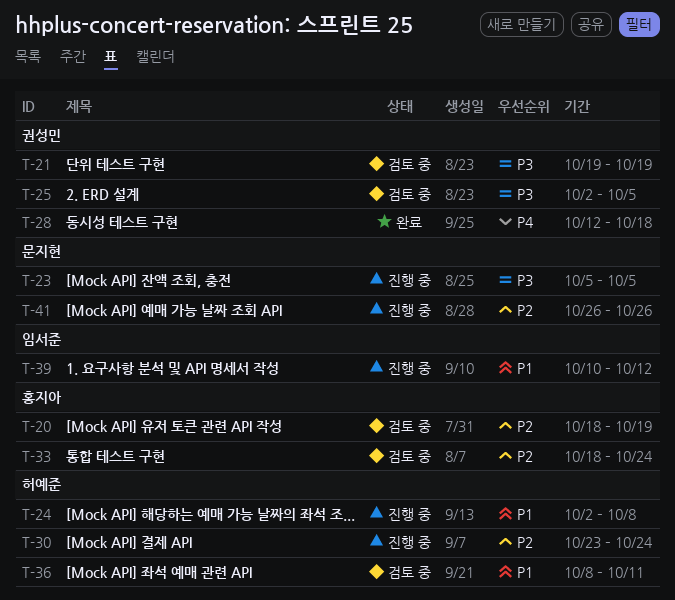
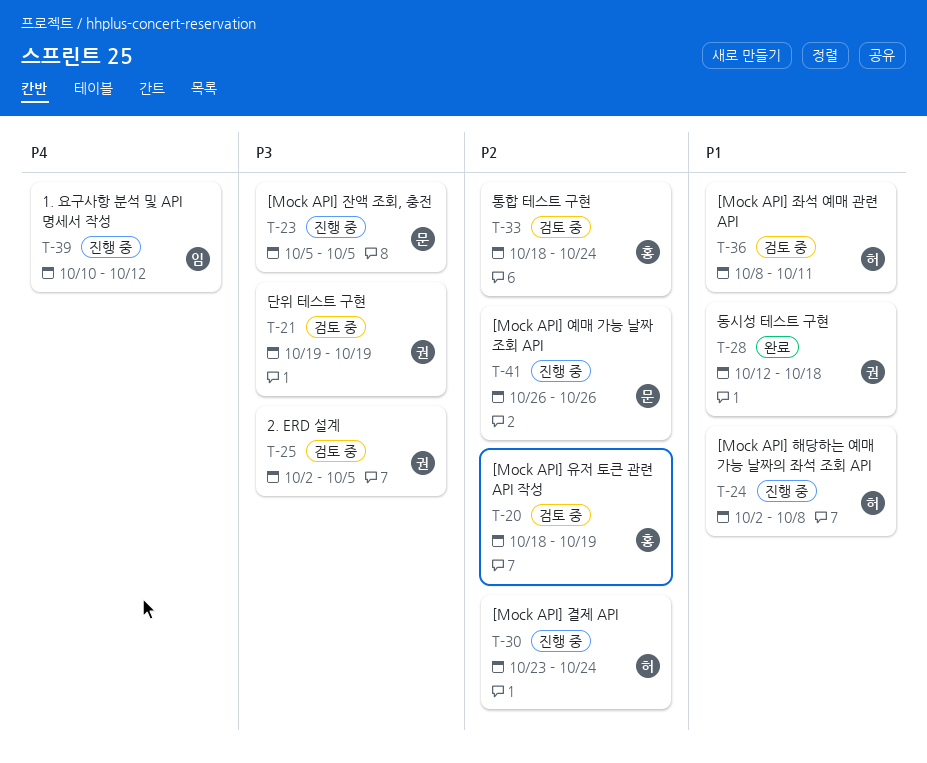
T-28, priority: P4 -> P1
T-39, priority: P1 -> P4

